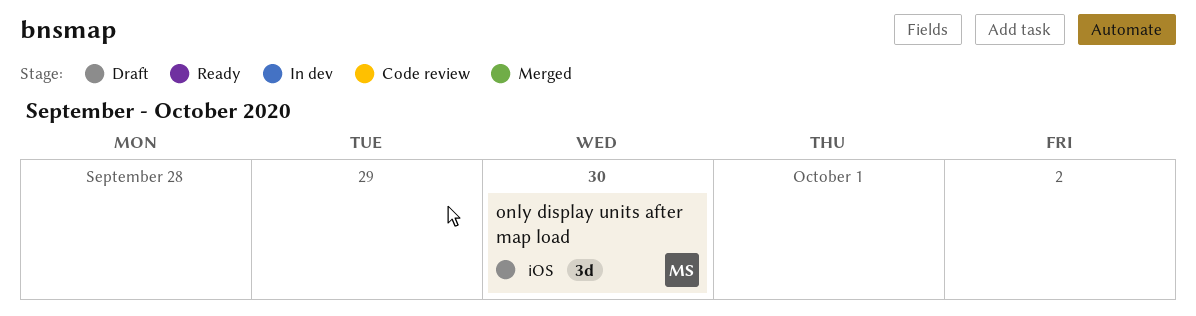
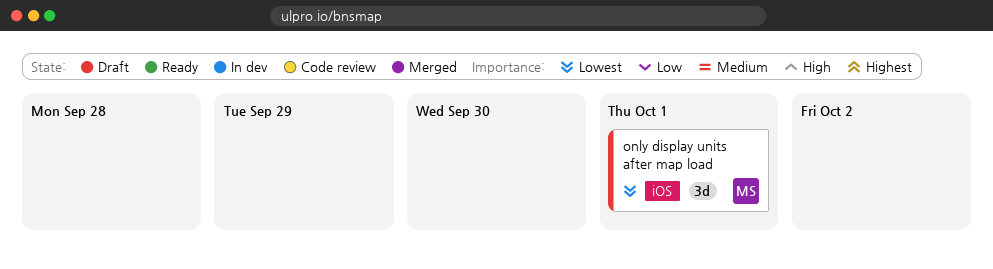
only display units after map load, due: Sep 30 -> Oct 1

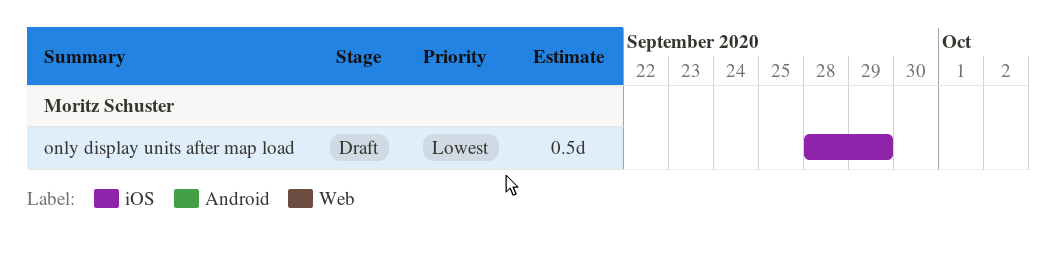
only display units after map load, estimate: 3d -> 0.5d
only display units after map load, due: Oct 1 -> Sep 29

